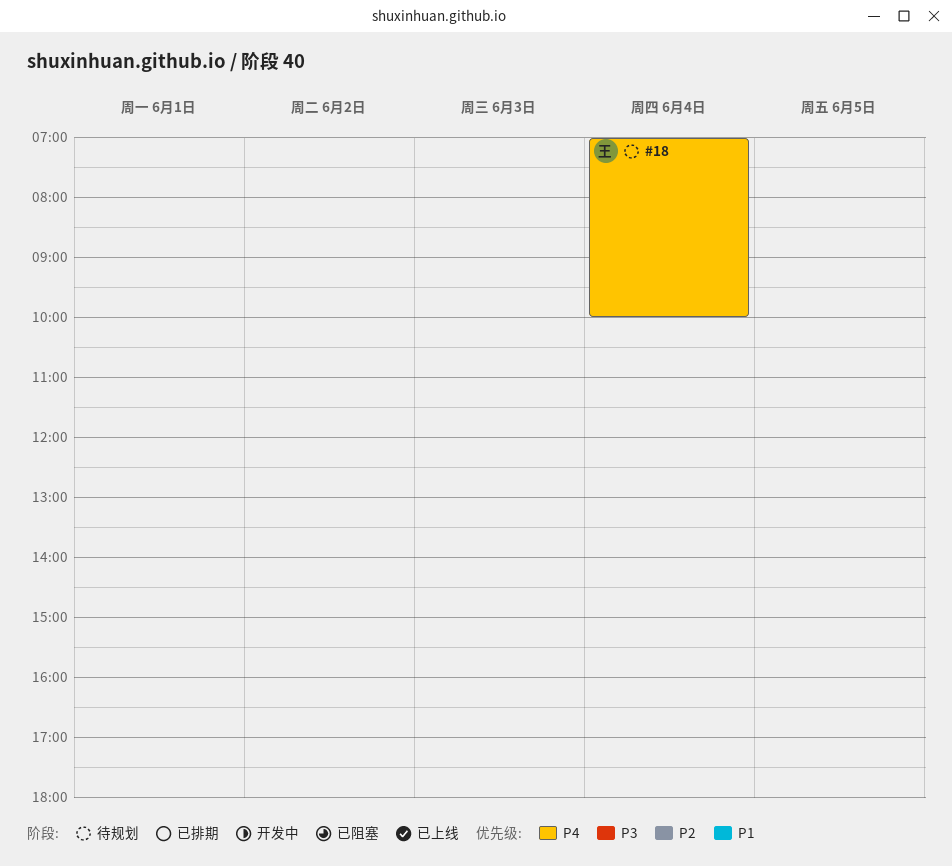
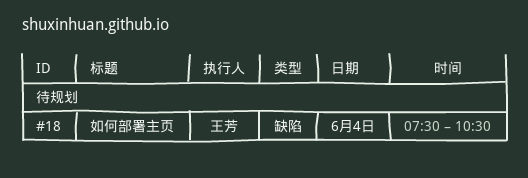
#18, begins: 07:00 -> 07:30
#18, ends: 10:00 -> 10:30

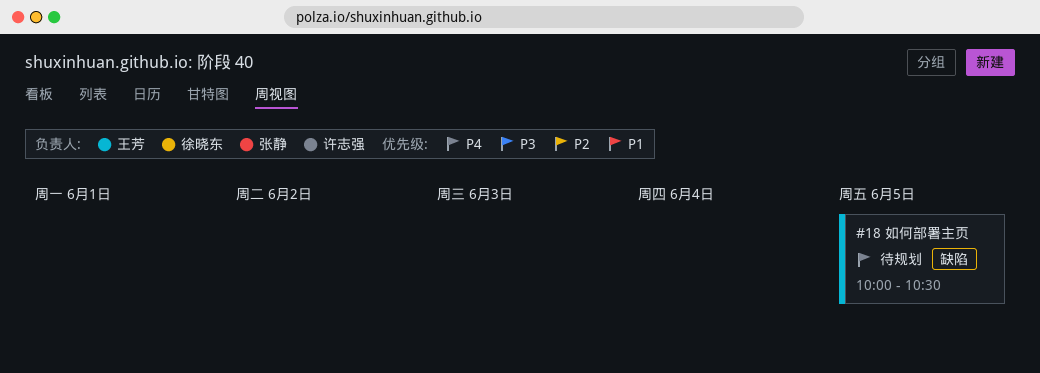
#18, day: Jun 4 -> Jun 5
#18, begins: 07:30 -> 10:00

